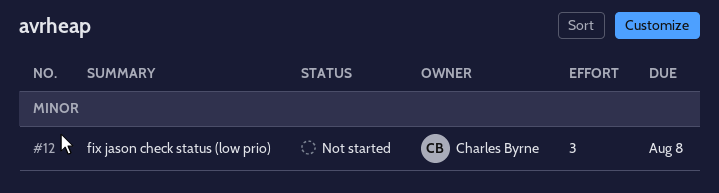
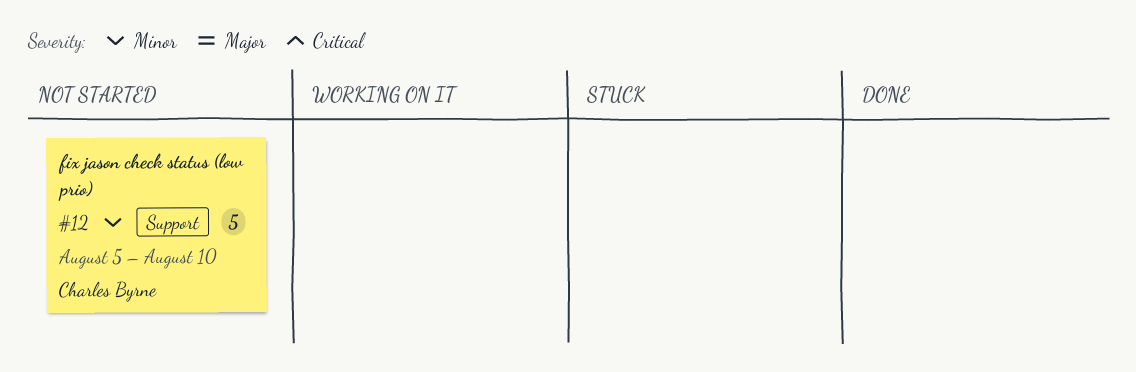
#12, estimate: 3 -> 5
#12, due: Aug 8 -> Aug 10

